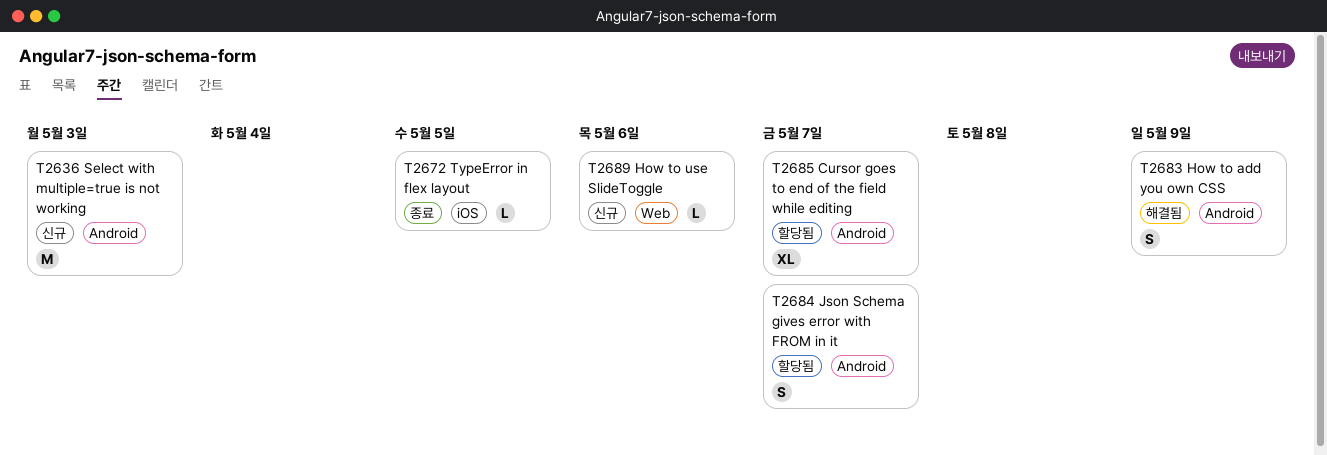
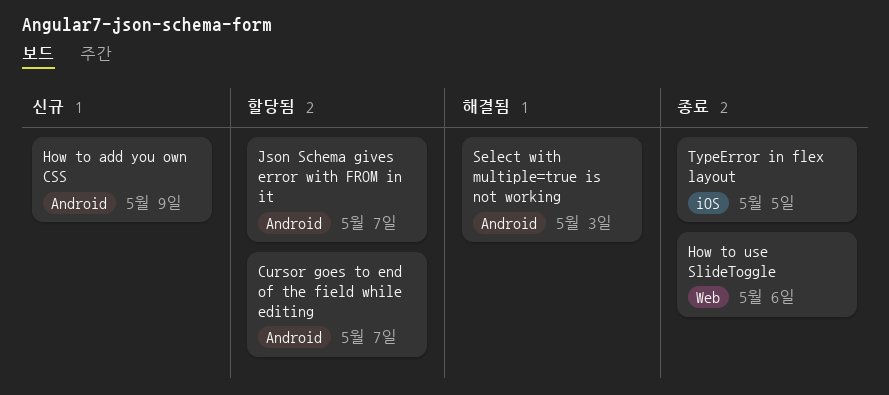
How to add you own CSS, status: 해결됨 -> 신규
How to use SlideToggle, status: 신규 -> 종료
Select with multiple=true is not working, status: 신규 -> 해결됨

